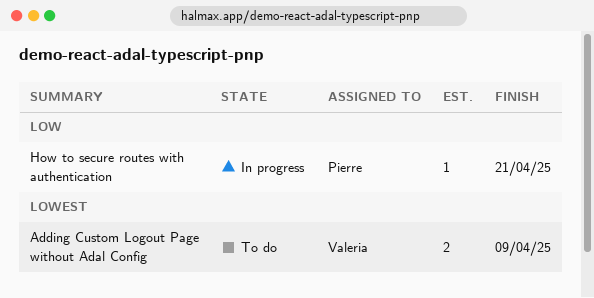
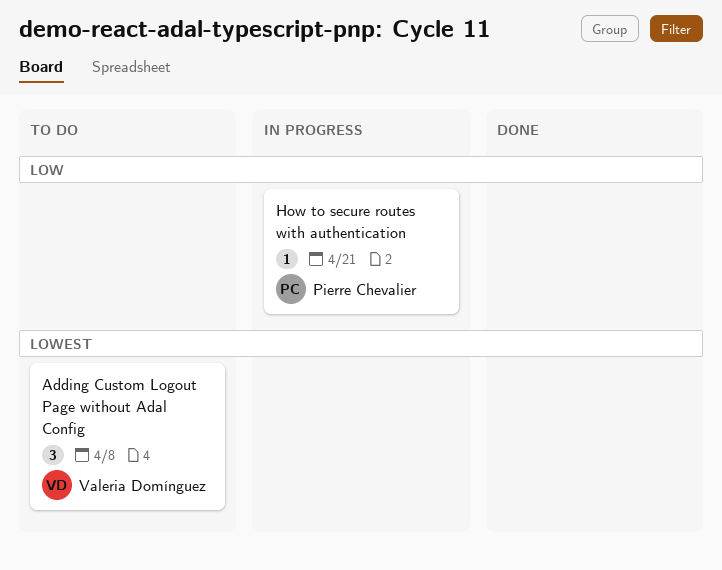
Adding Custom Logout Page without Adal Config, estimate: 2 -> 3
Adding Custom Logout Page without Adal Config, due: Apr 9 -> Apr 8

